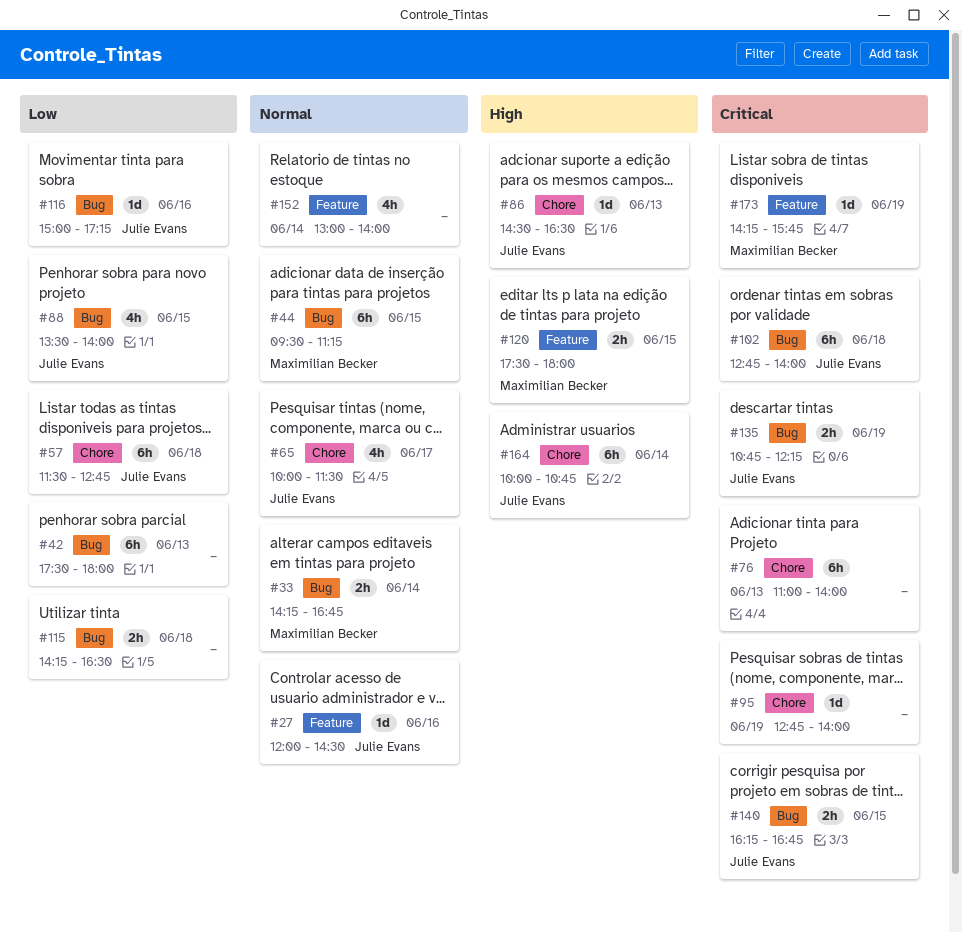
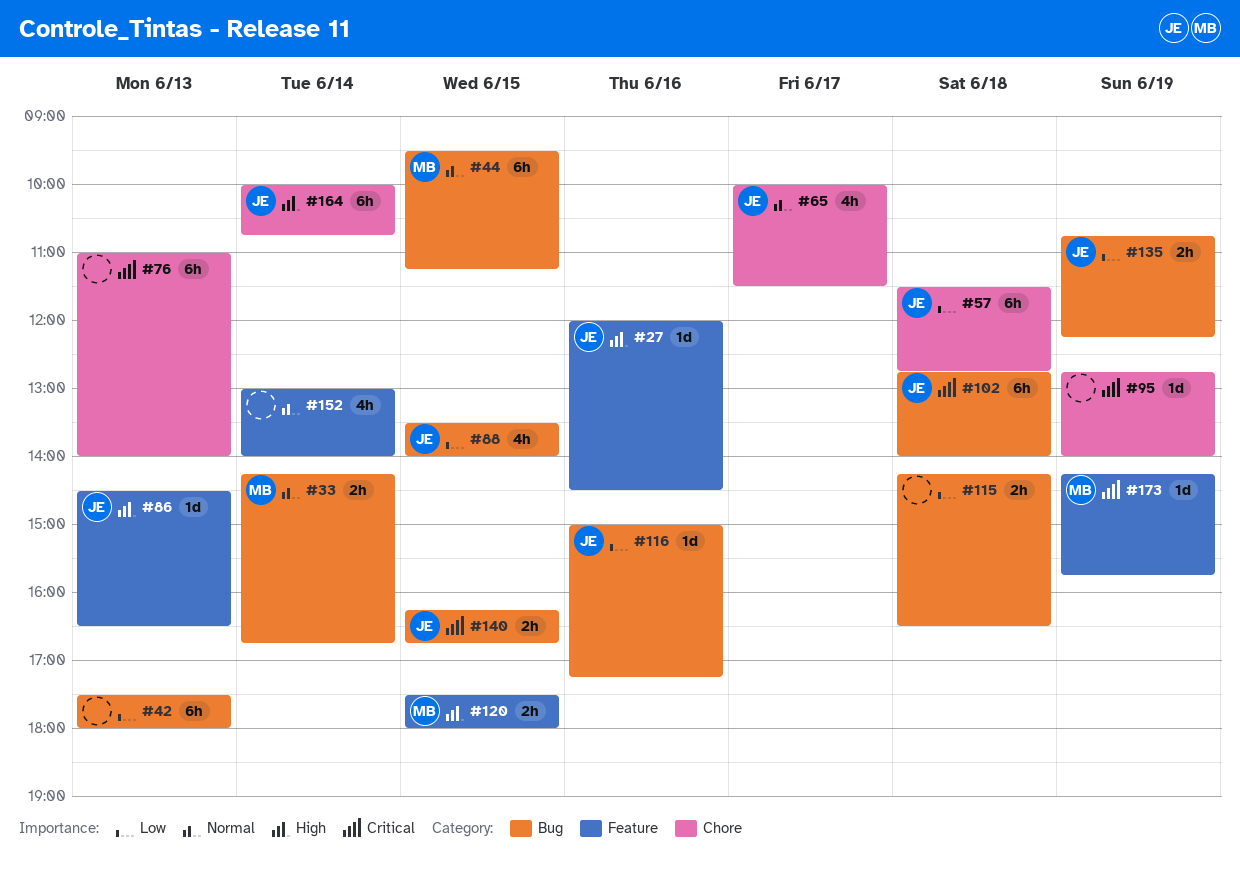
#27, priority: Normal -> High
#86, label: Chore -> Feature
#135, priority: Critical -> Low

